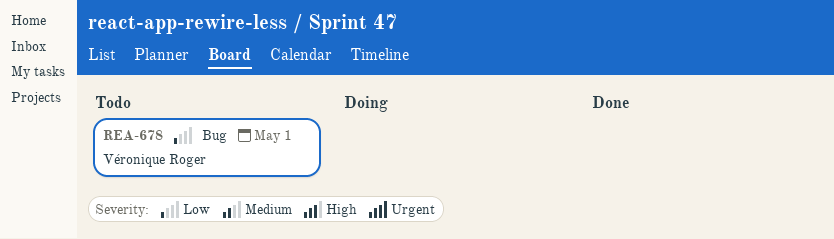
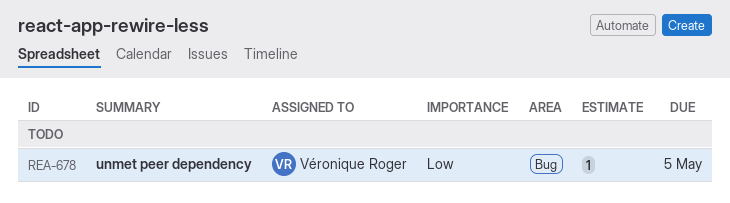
REA-678, due: May 1 -> May 5

